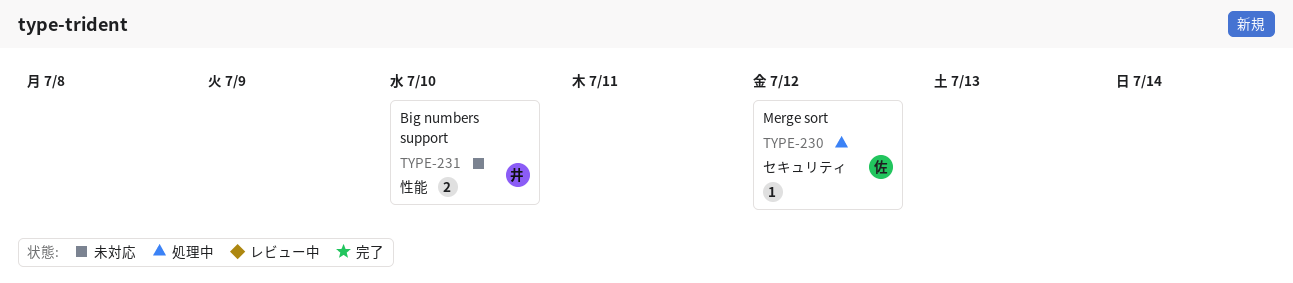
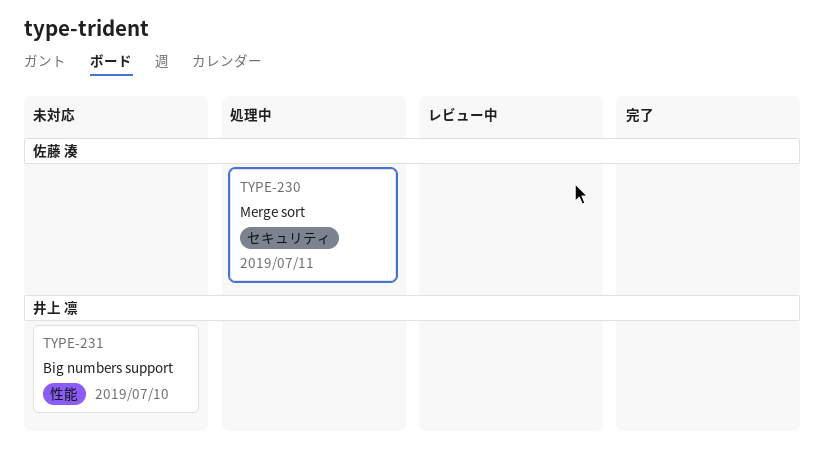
TYPE-230, due: Jul 12 -> Jul 11

